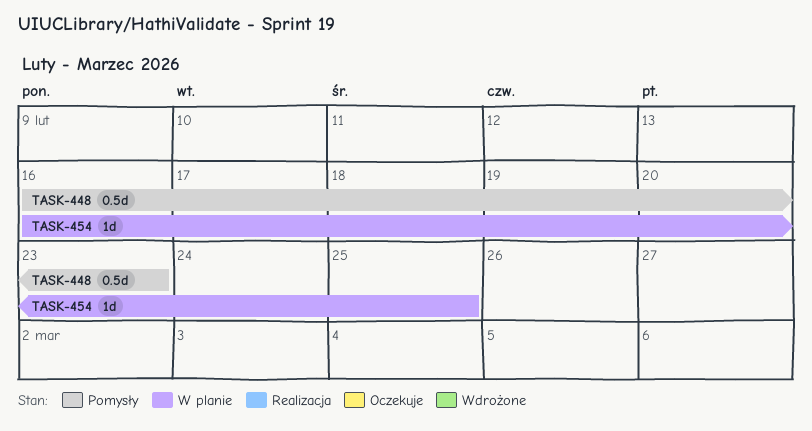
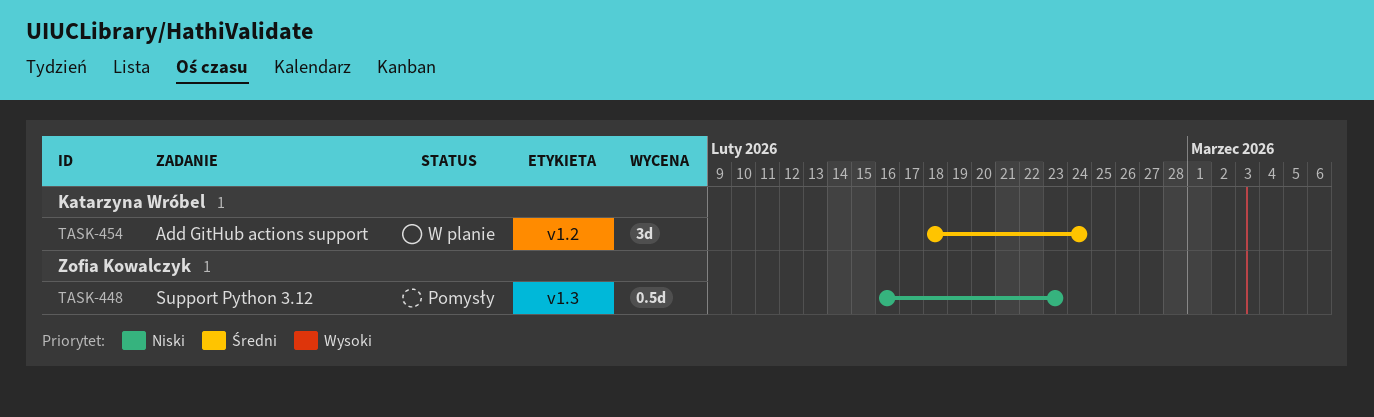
TASK-454, estimate: 1d -> 3d
TASK-454, start: Feb 16 -> Feb 18
TASK-454, due: Feb 25 -> Feb 24

